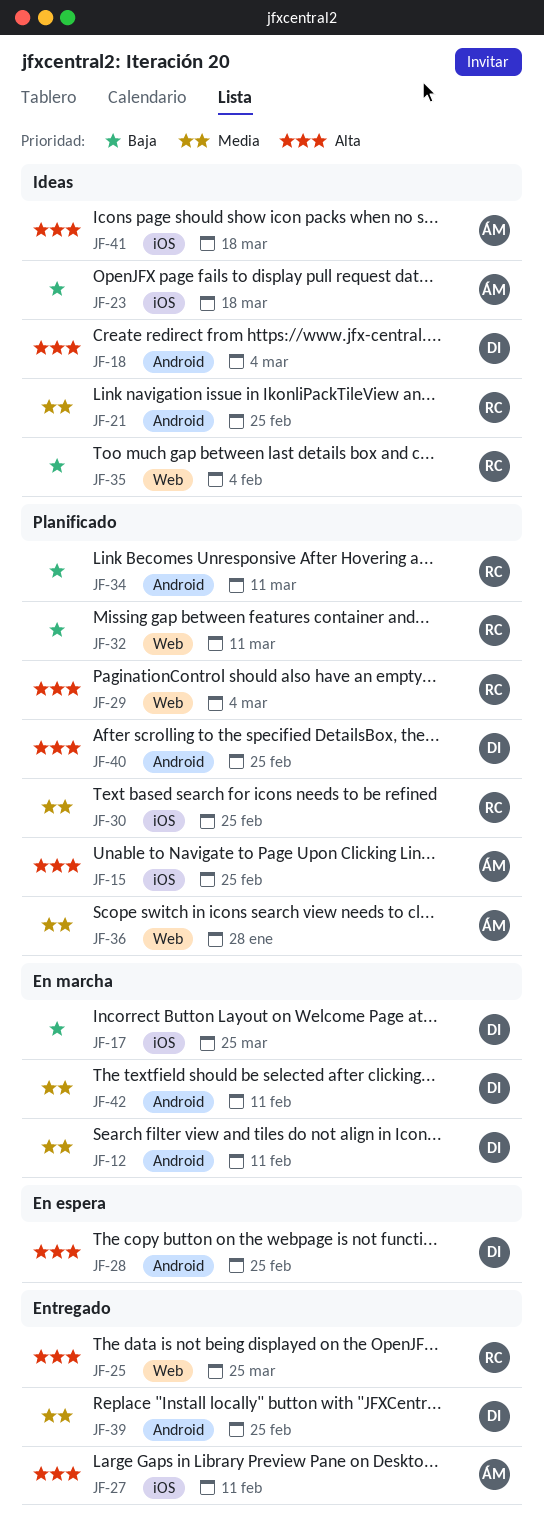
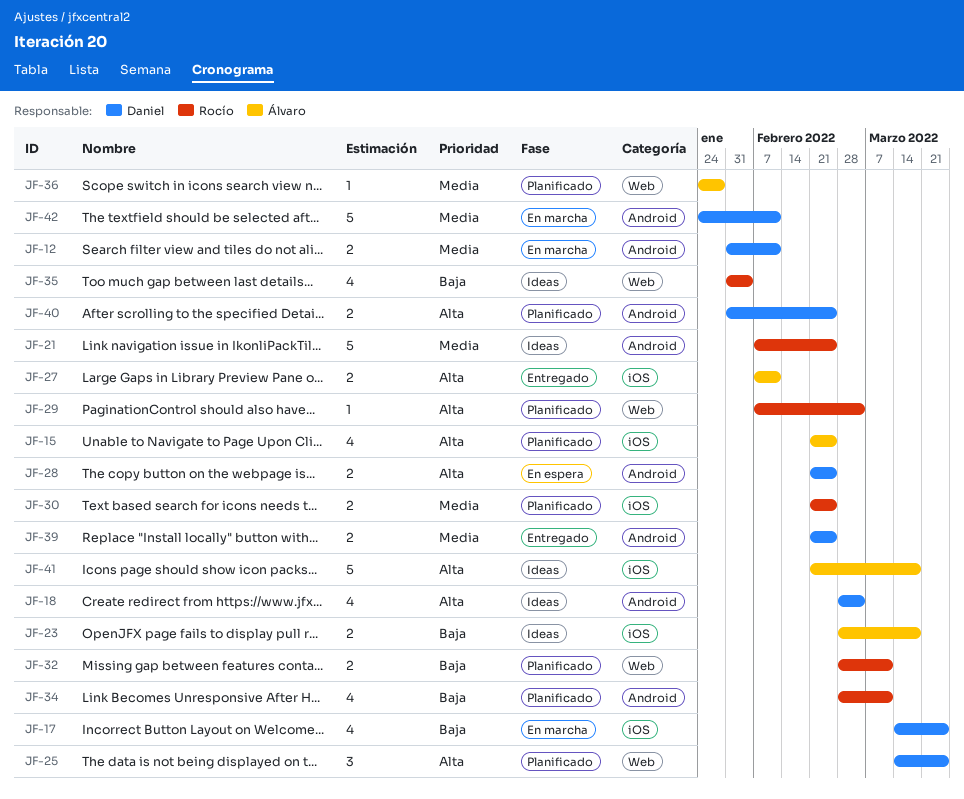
JF-25, status: Entregado -> Planificado
JF-25, owner: Rocío -> Daniel

